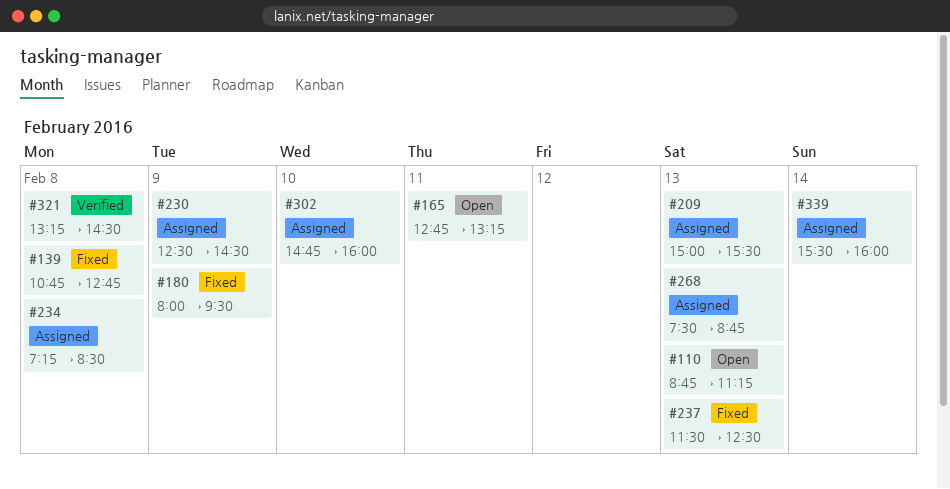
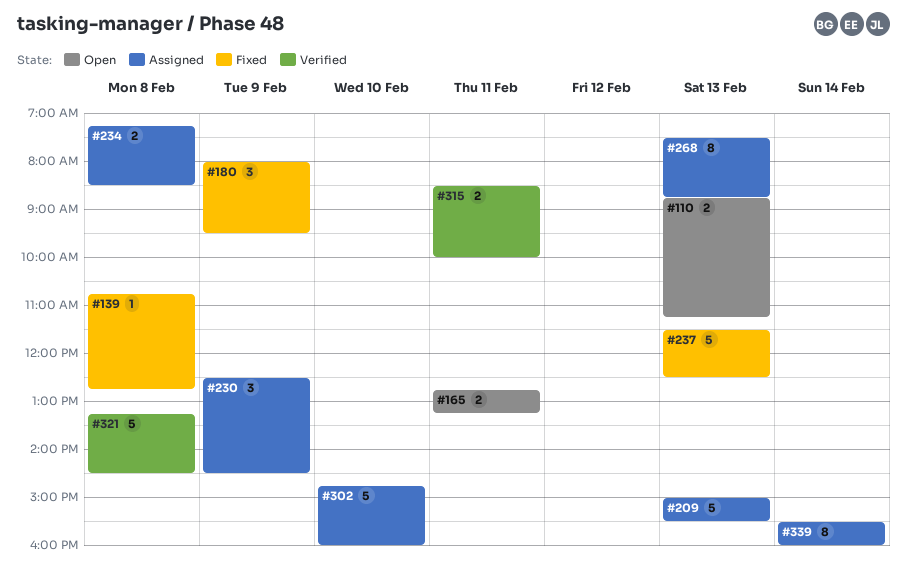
#315: none -> present

